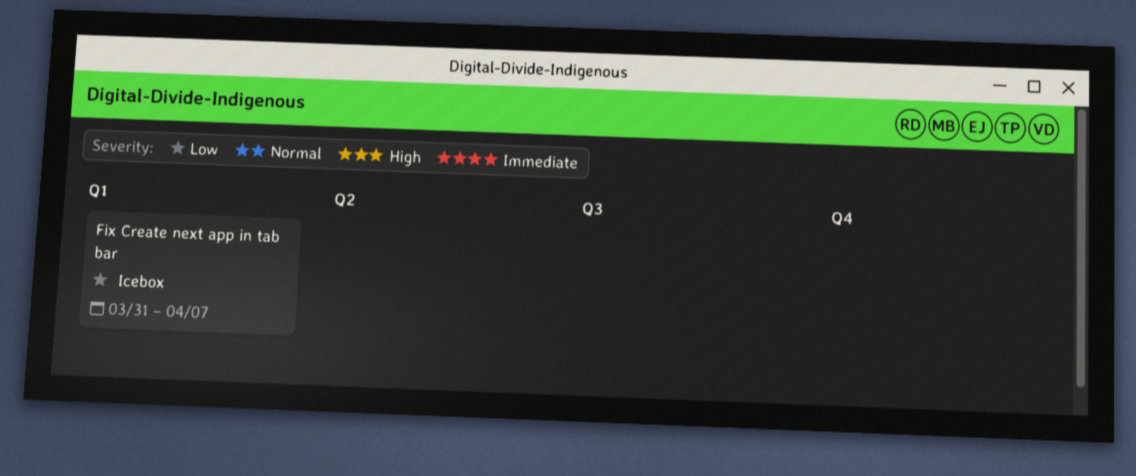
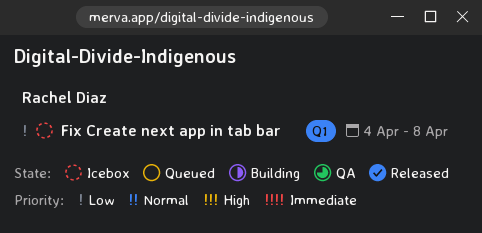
Fix Create next app in tab bar, start: Mar 31 -> Apr 4
Fix Create next app in tab bar, due: Apr 7 -> Apr 8

